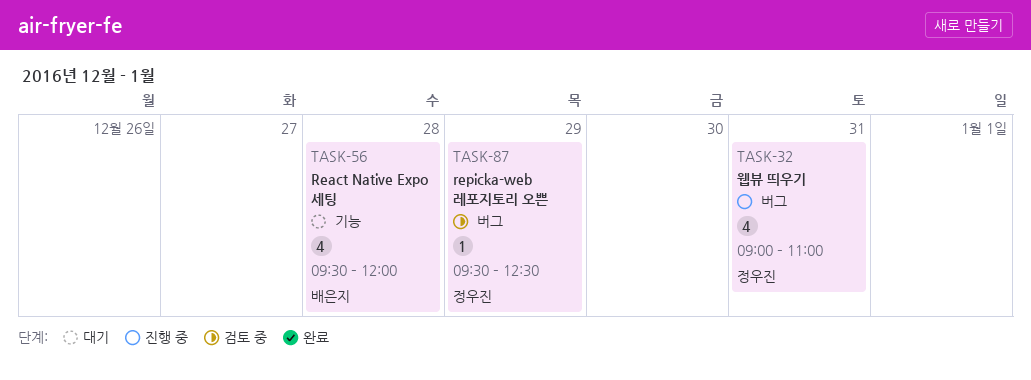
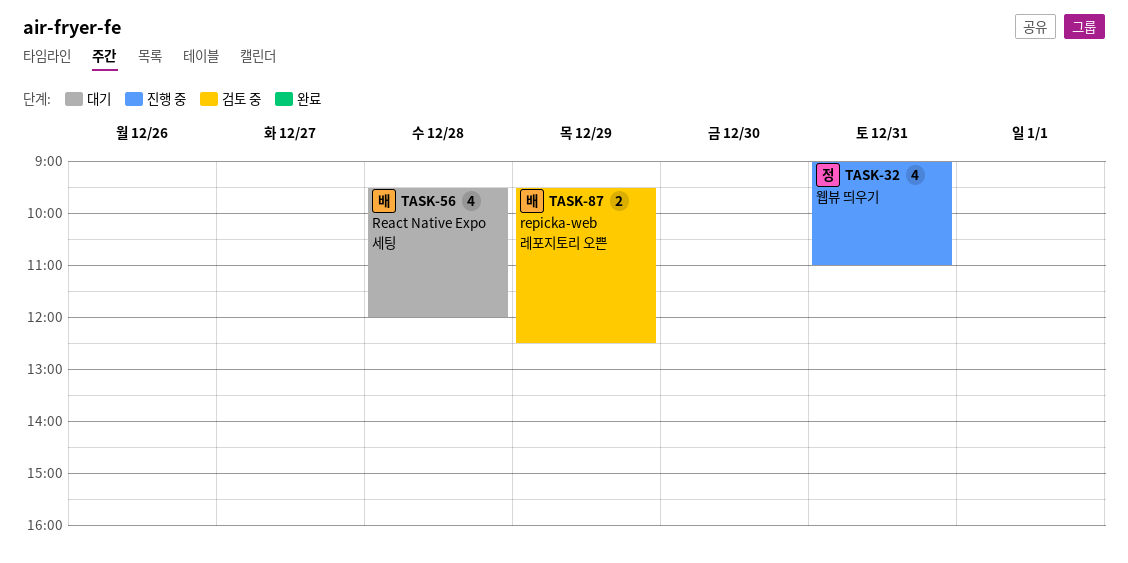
TASK-87, owner: 정우진 -> 배은지
TASK-87, estimate: 1 -> 2

